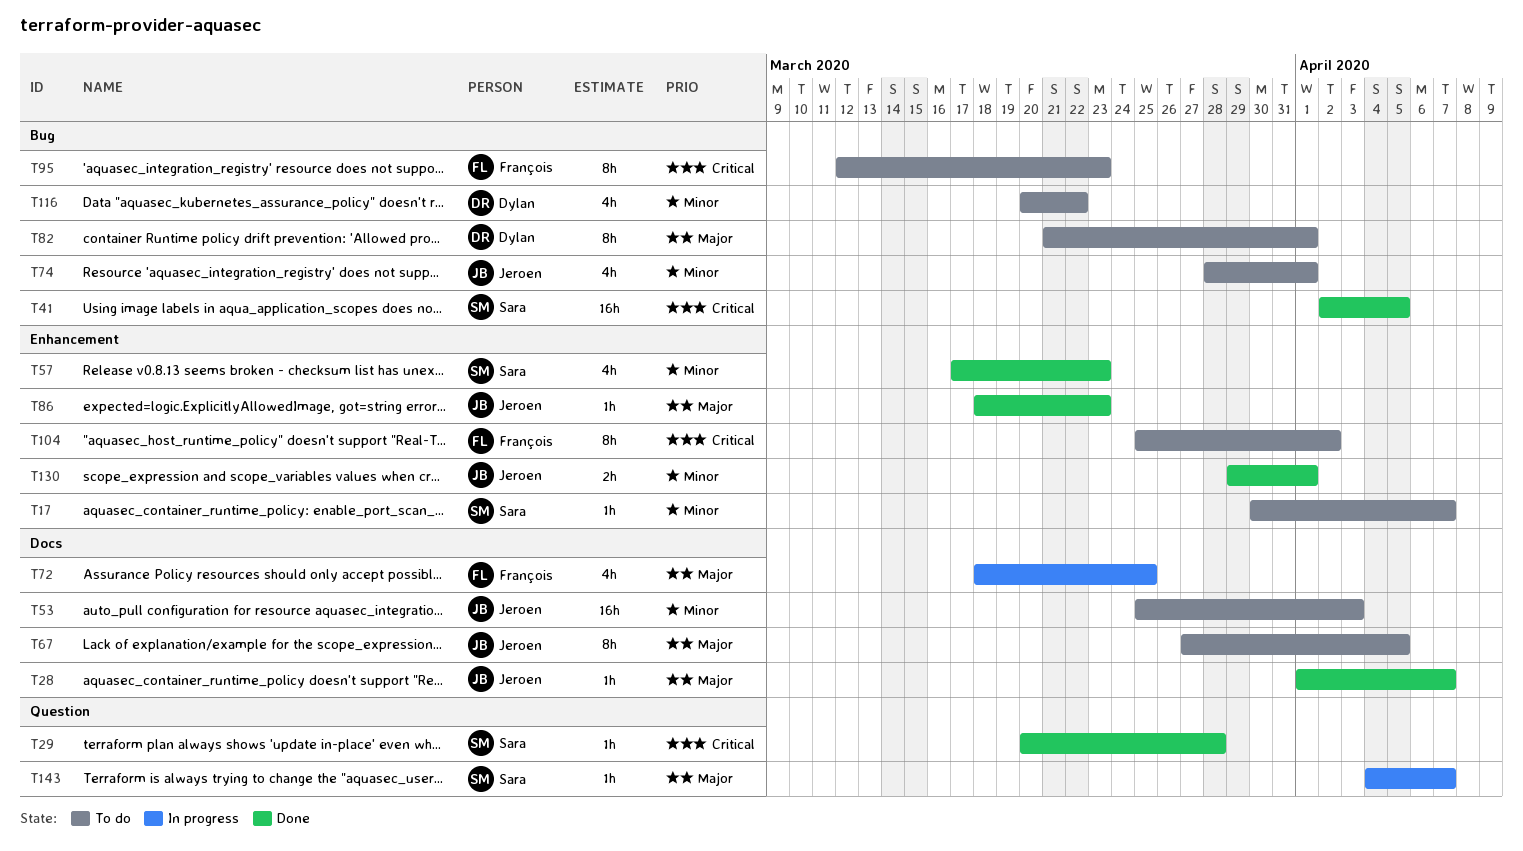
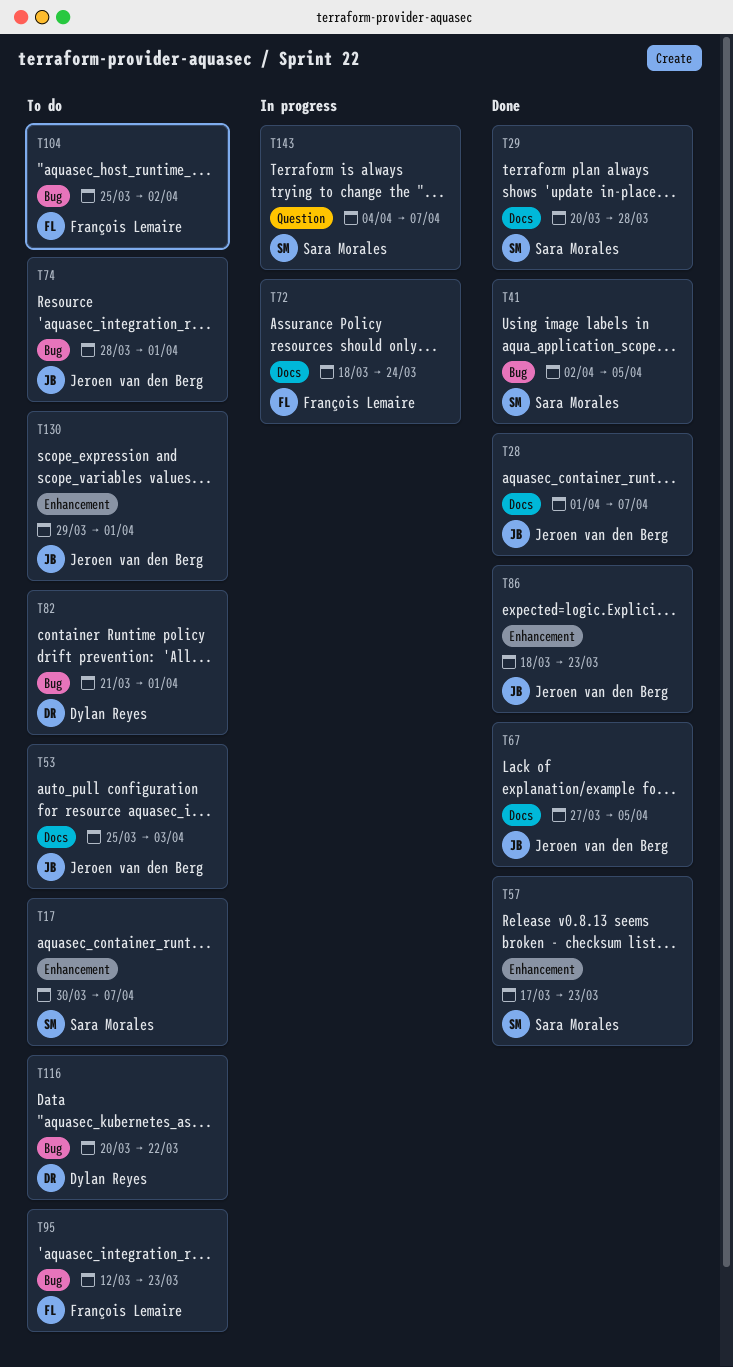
T29, label: Question -> Docs
T67, status: To do -> Done
T72, due: Mar 25 -> Mar 24
T104, label: Enhancement -> Bug
T130, status: Done -> To do

